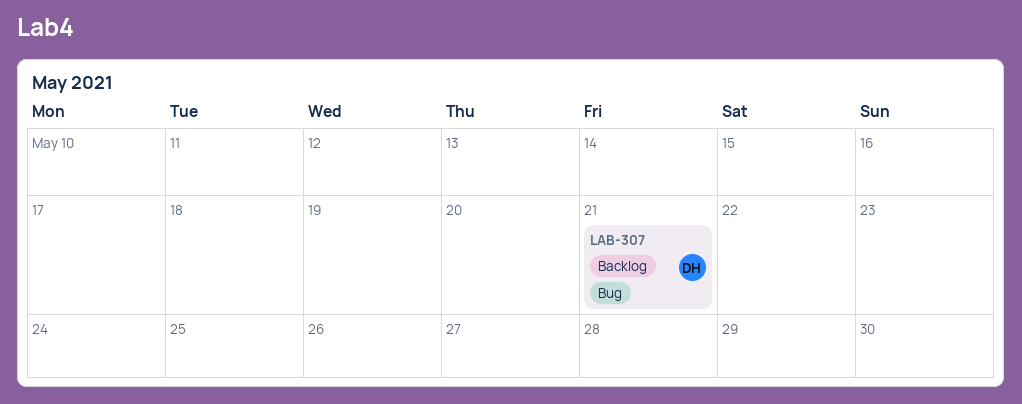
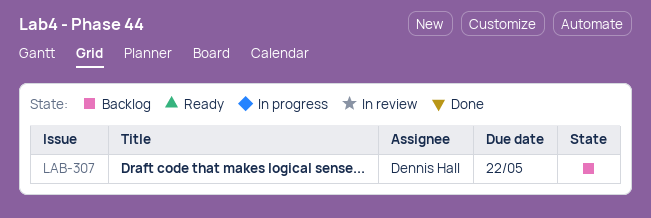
LAB-307, due: May 21 -> May 22

